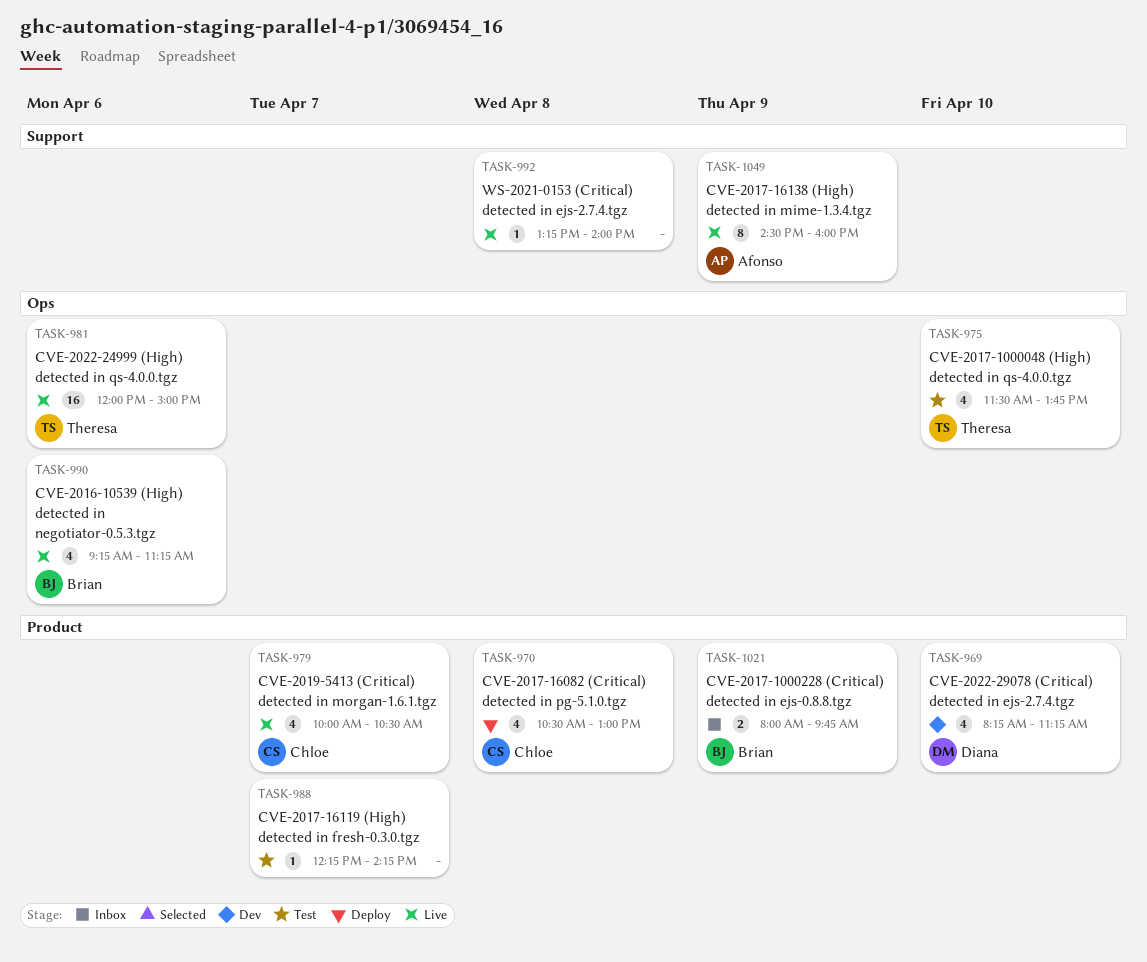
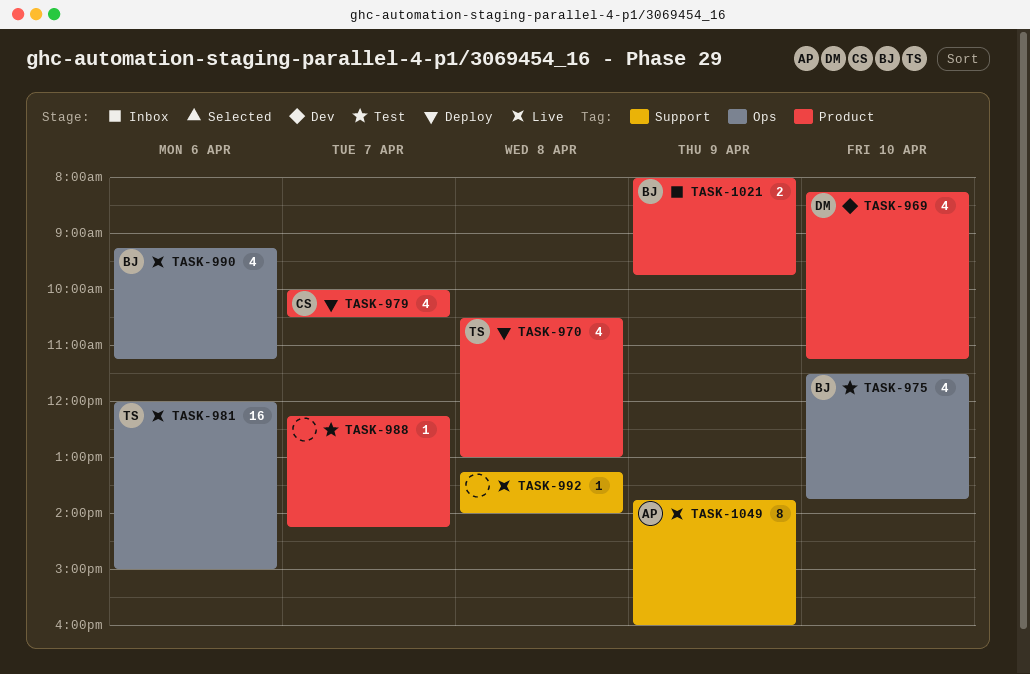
TASK-970, owner: Chloe -> Theresa
TASK-975, owner: Theresa -> Brian
TASK-979, status: Live -> Deploy
TASK-1049, begins: 14:30 -> 13:45

